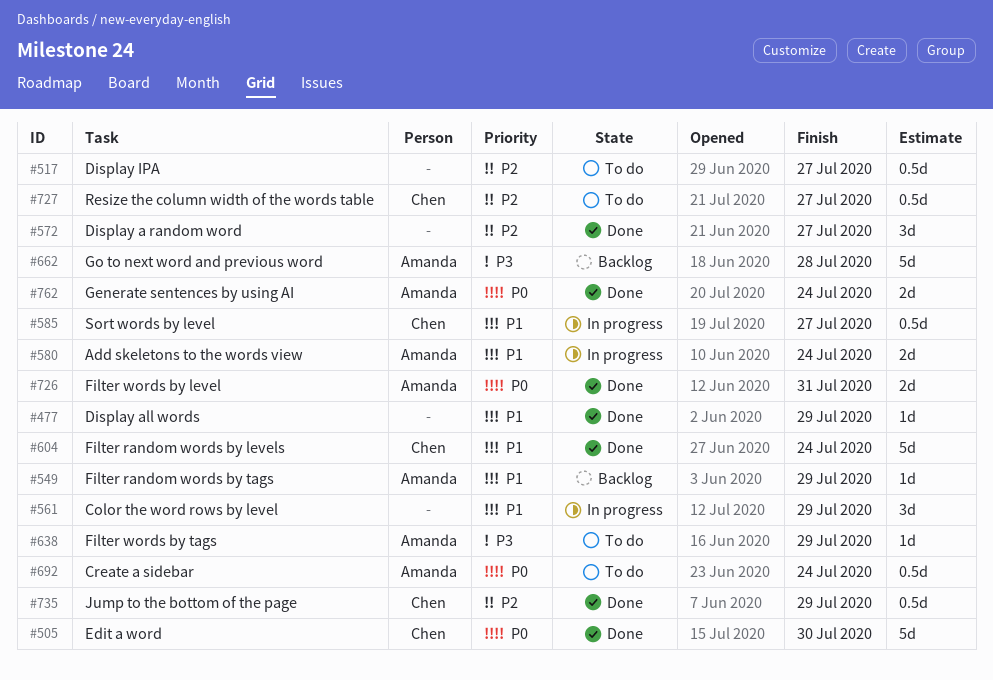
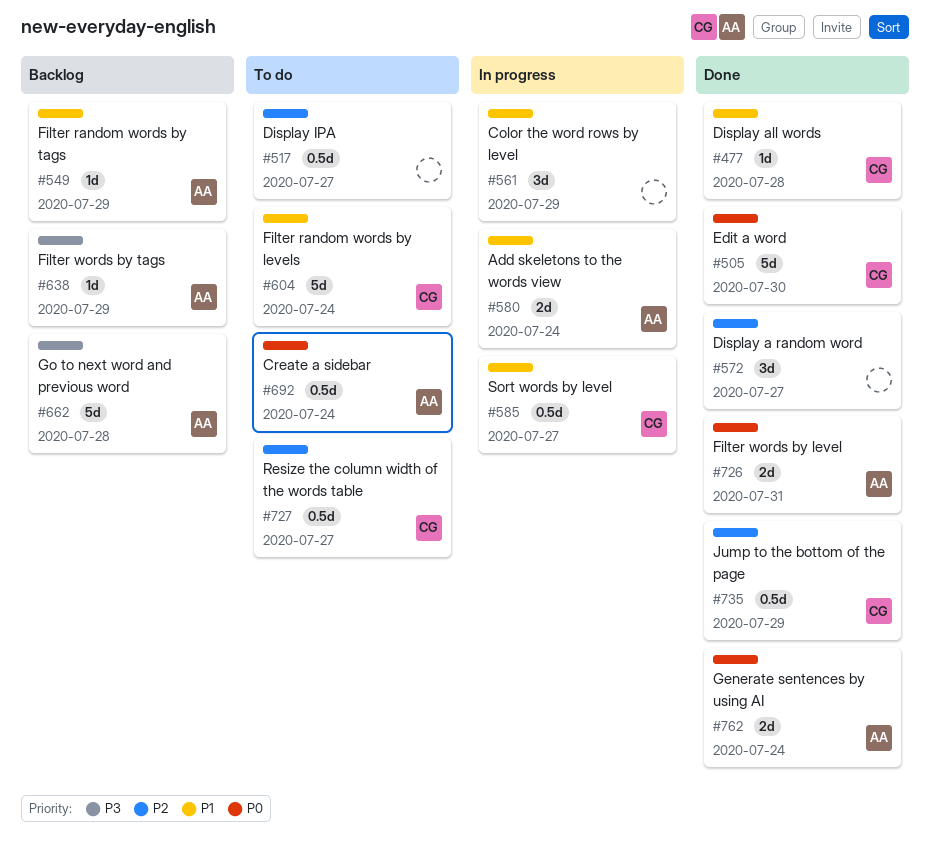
#477, owner: none -> Chen
#477, due: Jul 29 -> Jul 28
#604, status: Done -> To do
#638, status: To do -> Backlog

